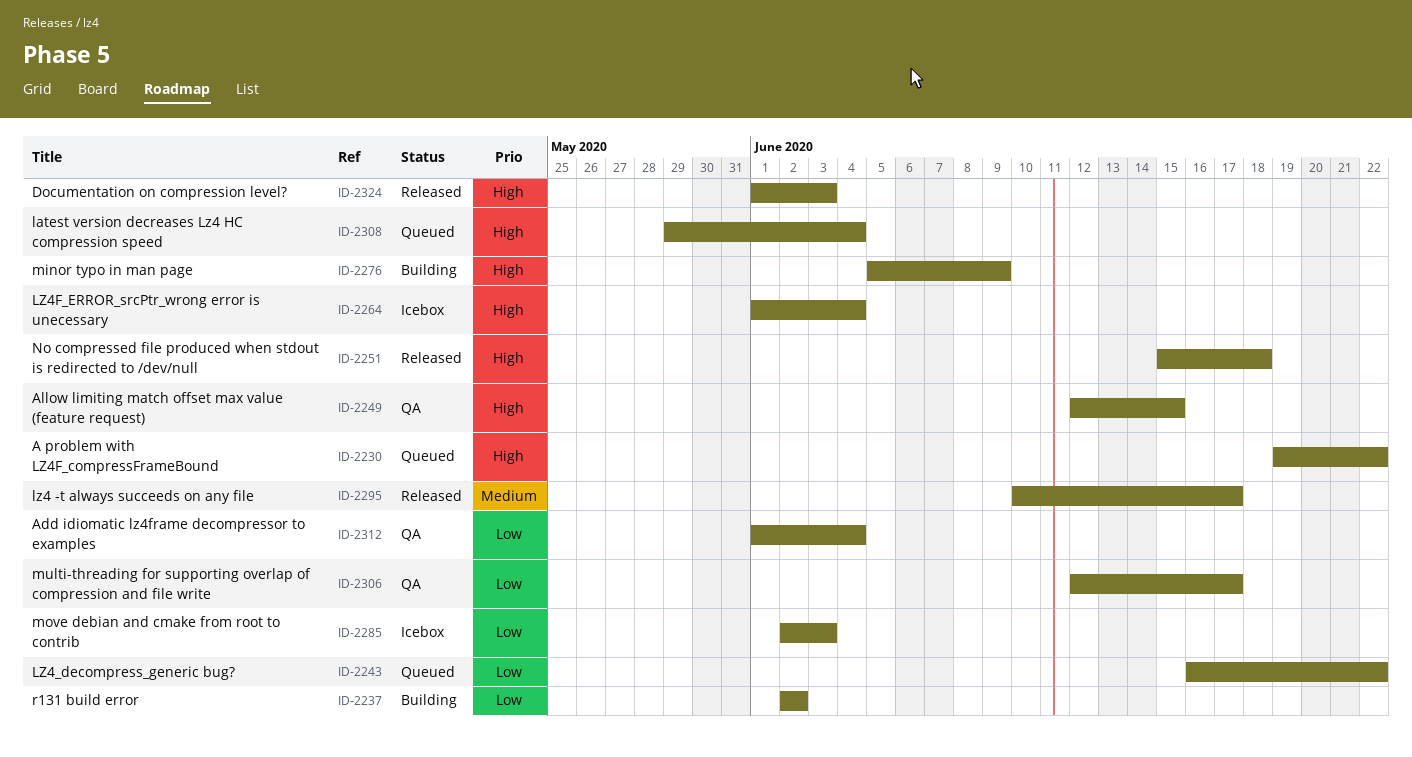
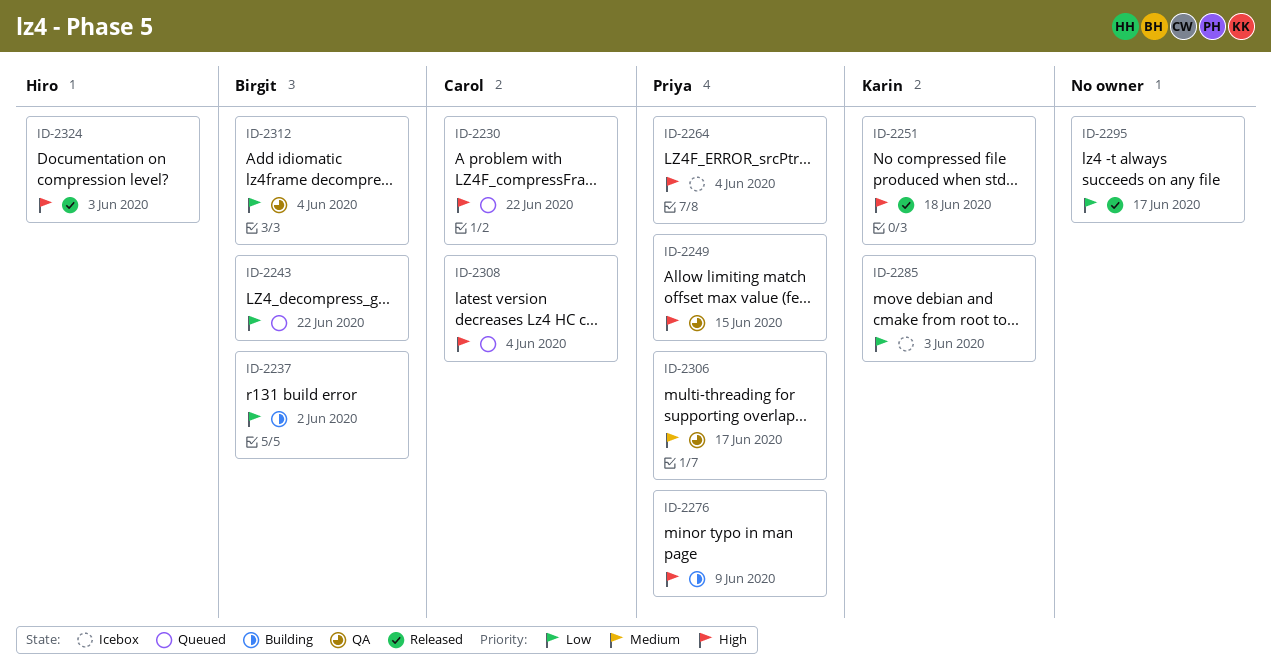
ID-2295, priority: Medium -> Low
ID-2306, priority: Low -> Medium

